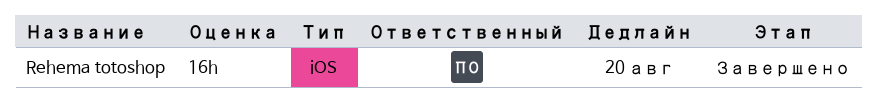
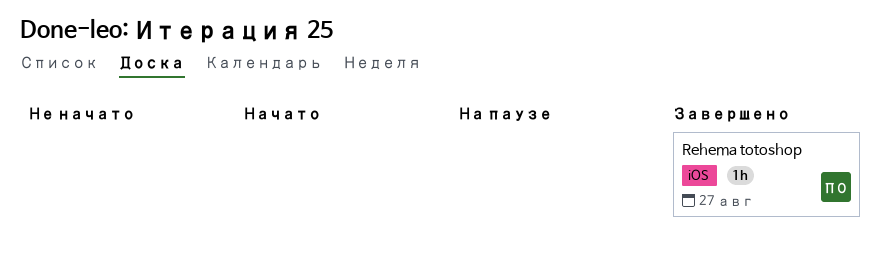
Rehema totoshop, estimate: 16h -> 1h
Rehema totoshop, due: Aug 20 -> Aug 27

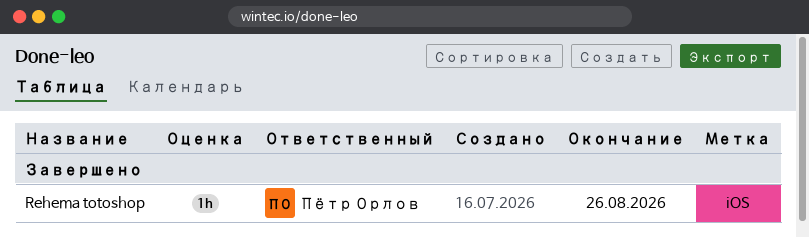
Rehema totoshop, due: Aug 27 -> Aug 26

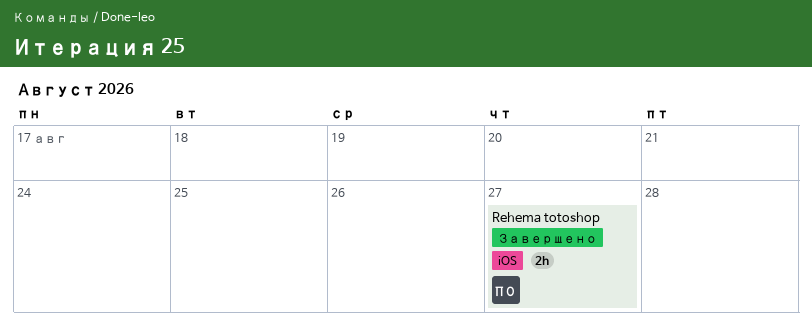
Rehema totoshop, estimate: 1h -> 2h
Rehema totoshop, due: Aug 26 -> Aug 27

